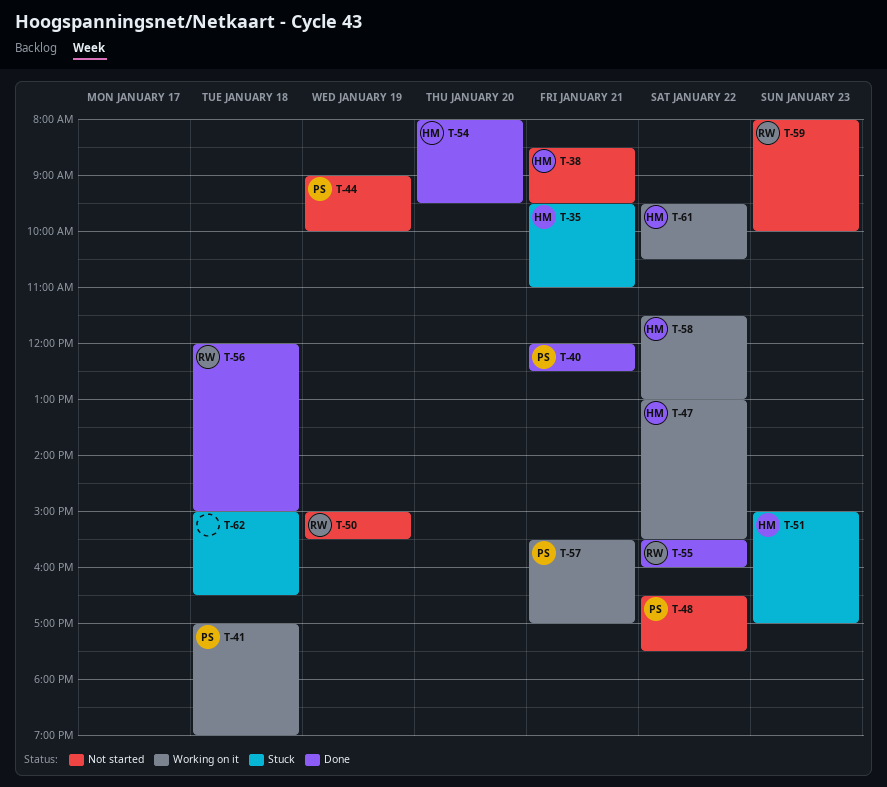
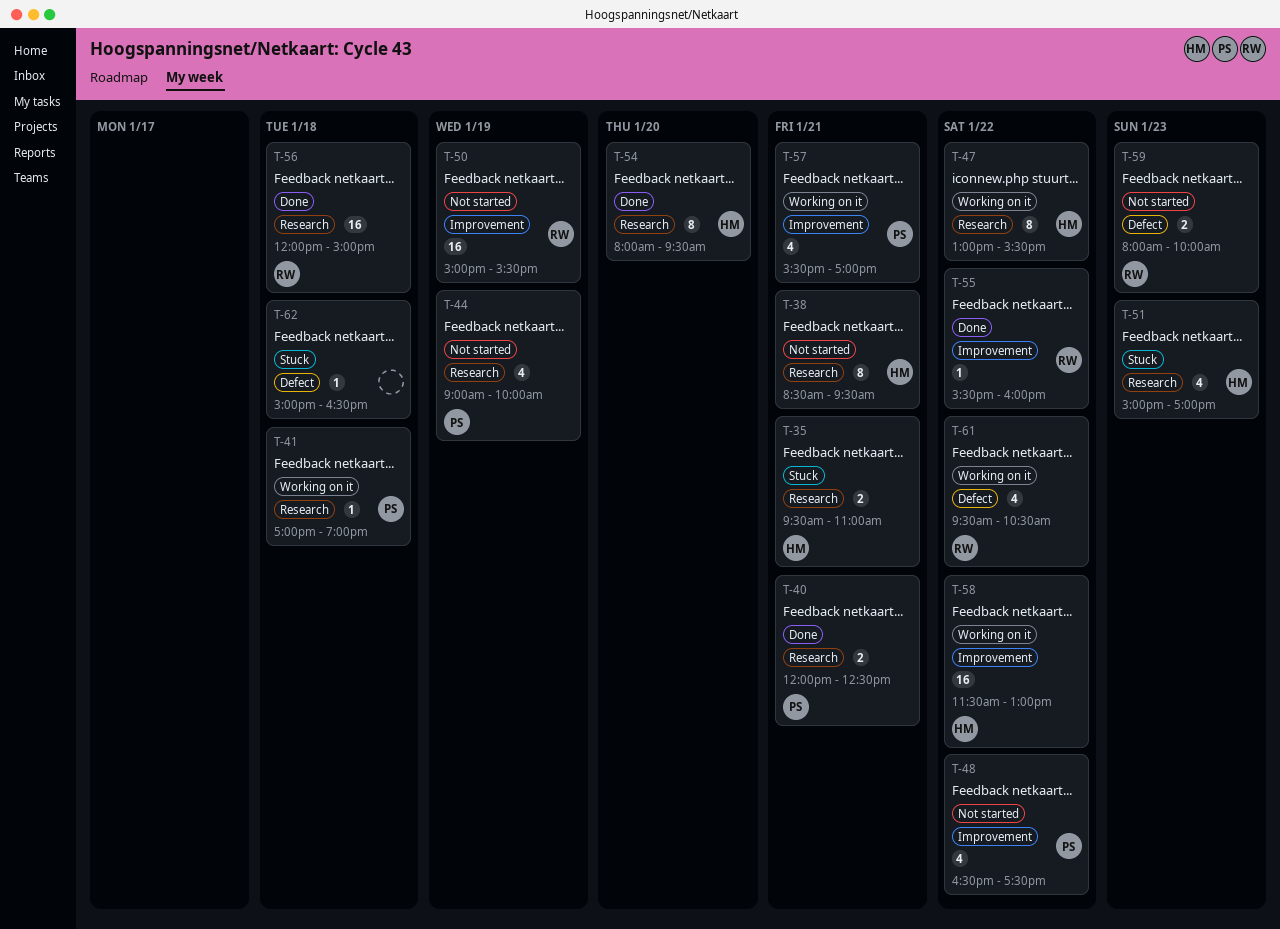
T-61, owner: HM -> RW

